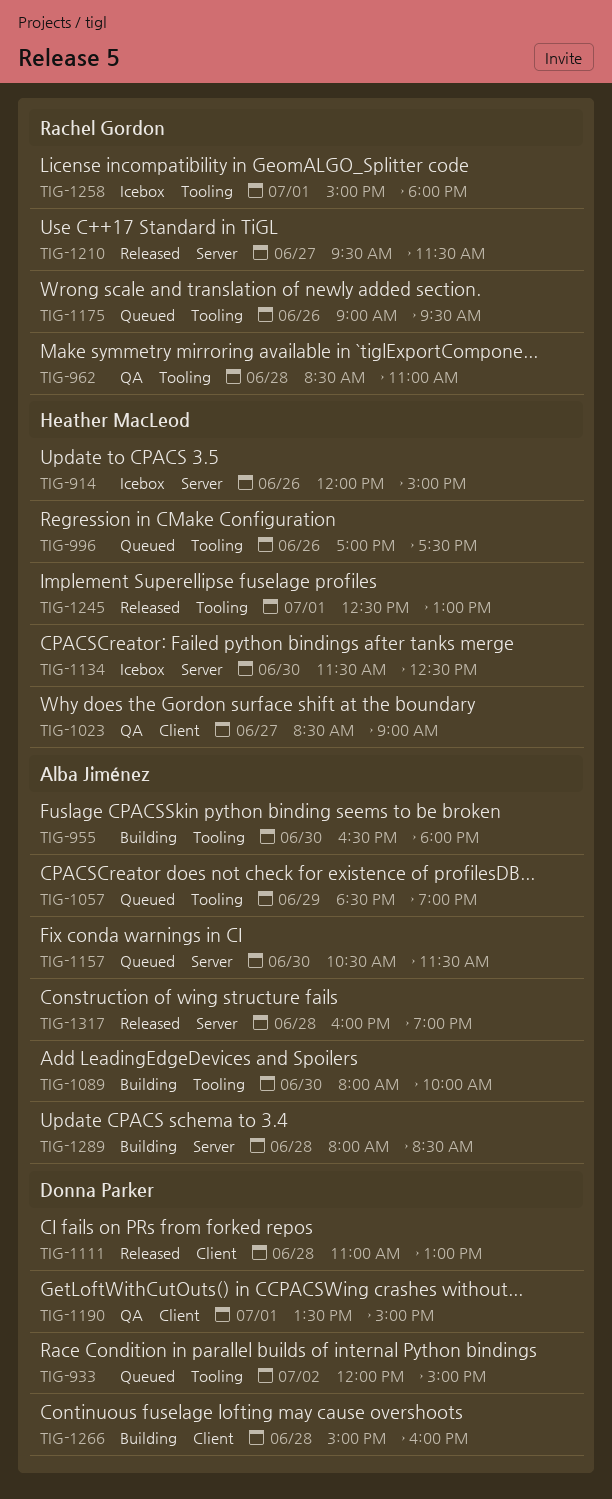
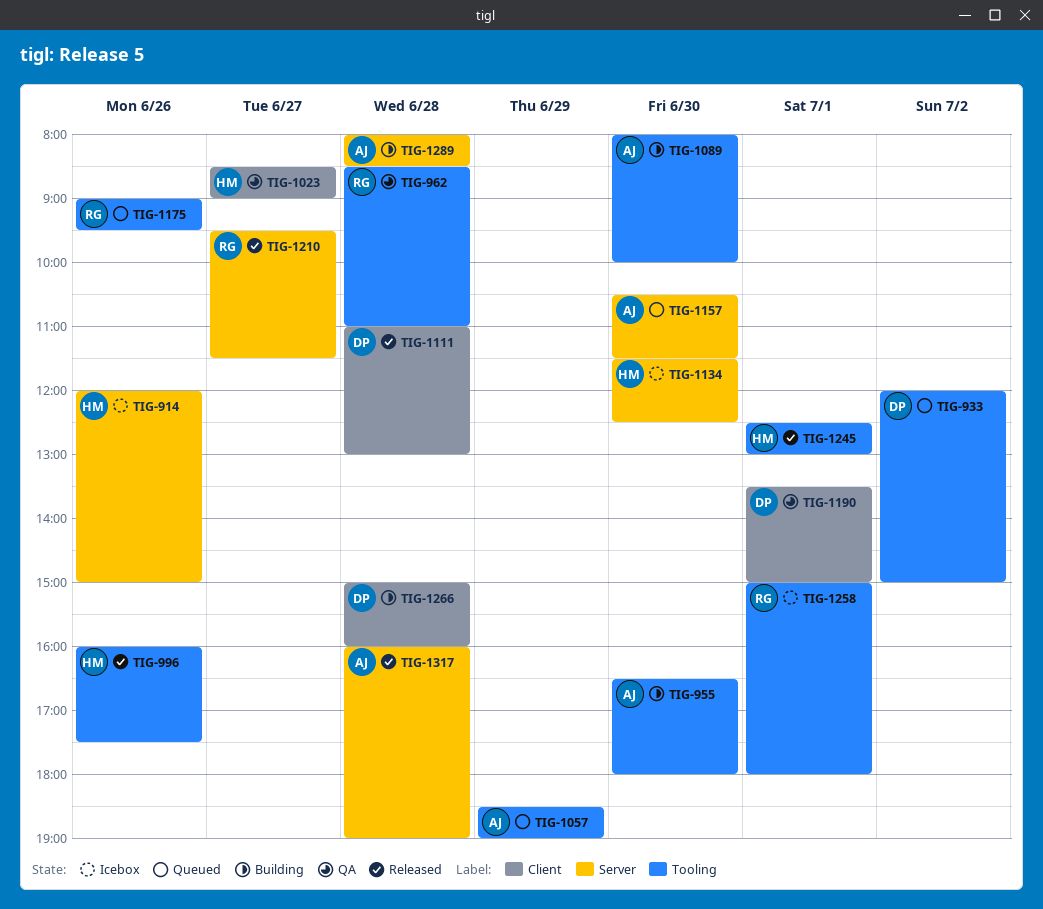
TIG-996, status: Queued -> Released
TIG-996, begins: 17:00 -> 16:00

